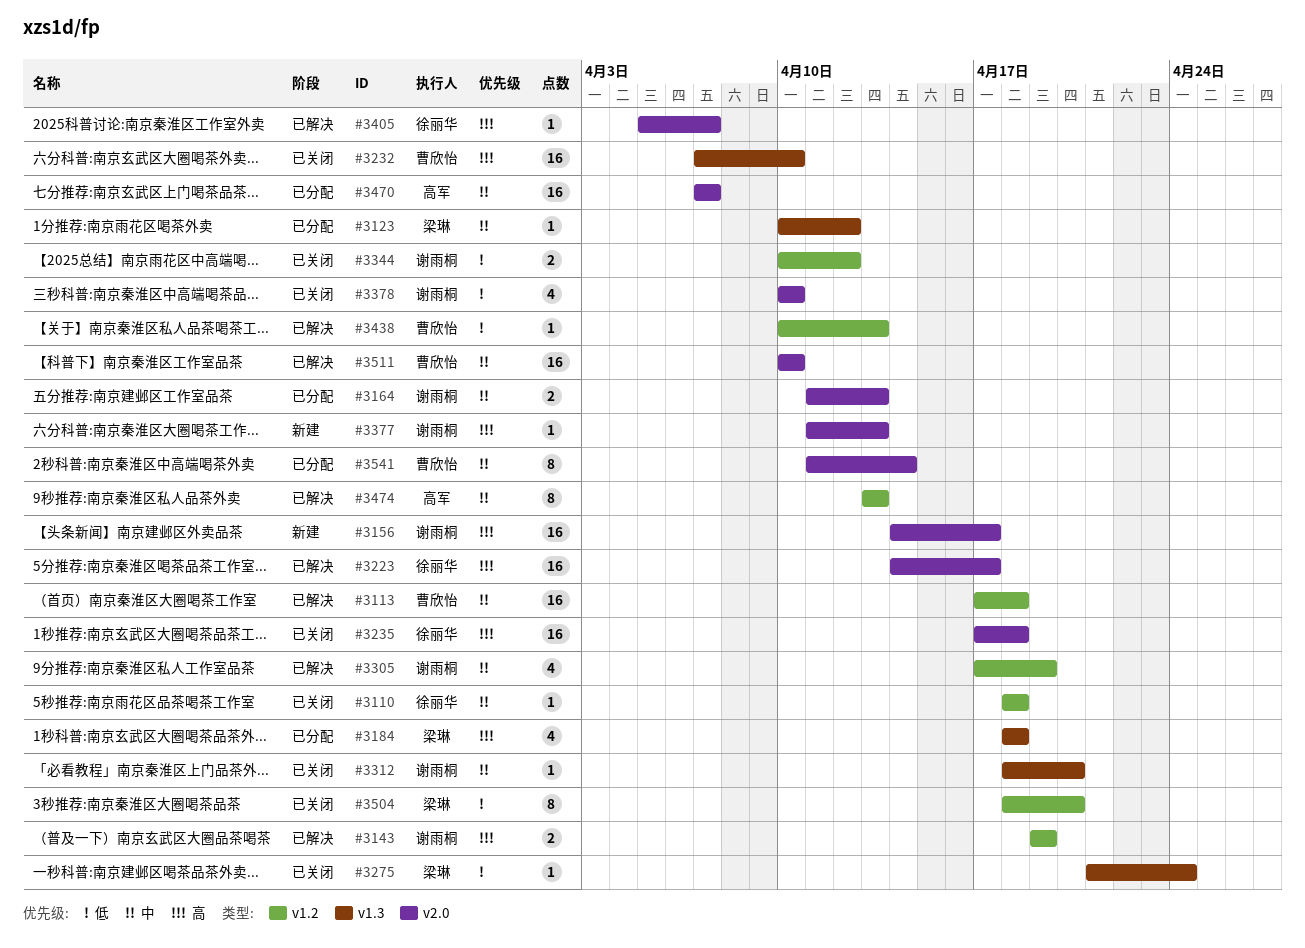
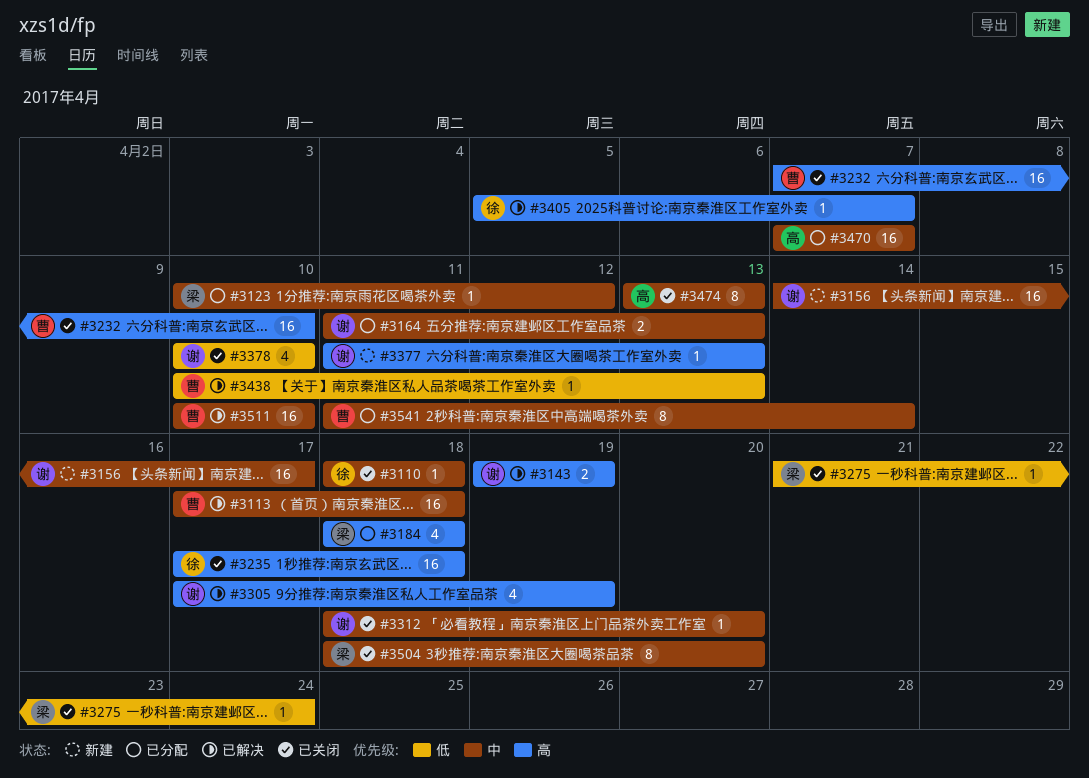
#3156, priority: 高 -> 中
#3223: present -> none
#3305, priority: 中 -> 高
#3344: present -> none
#3474, status: 已解决 -> 已关闭
#3504, priority: 低 -> 中

